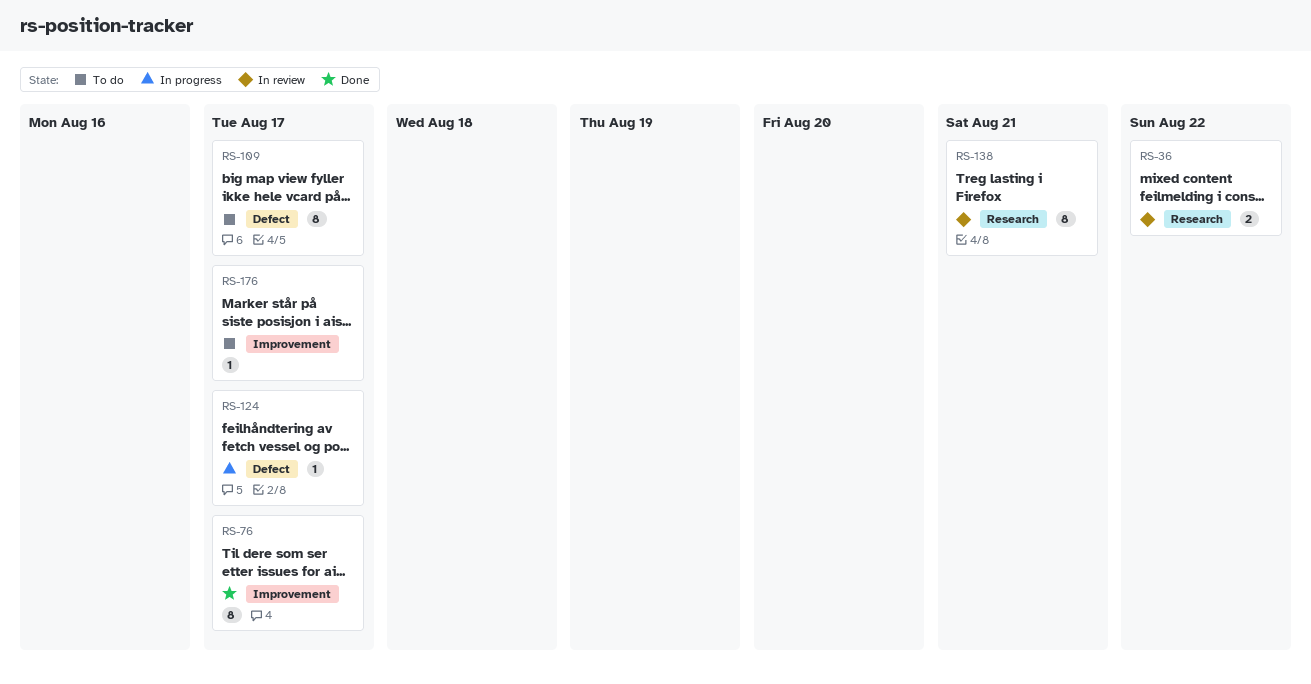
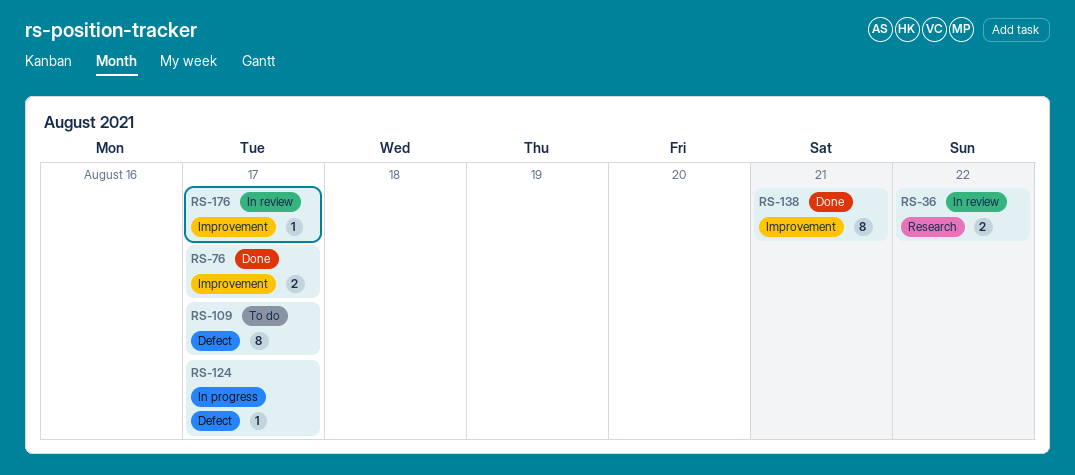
RS-76, estimate: 8 -> 2
RS-138, status: In review -> Done
RS-138, label: Research -> Improvement
RS-176, status: To do -> In review

